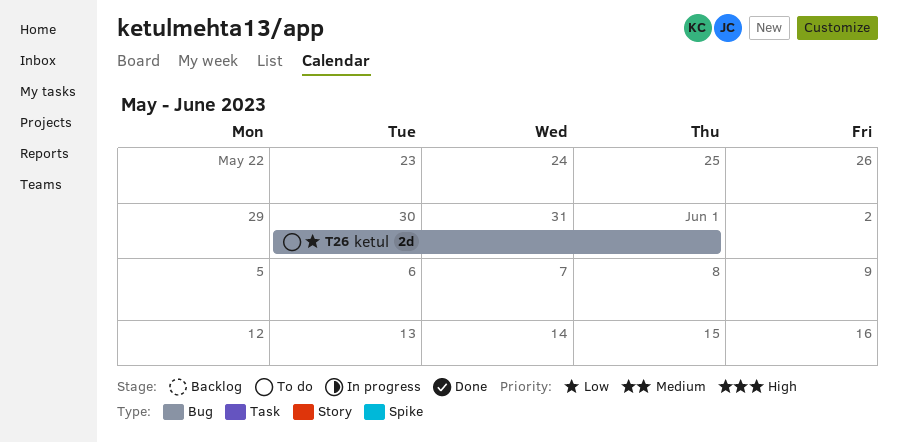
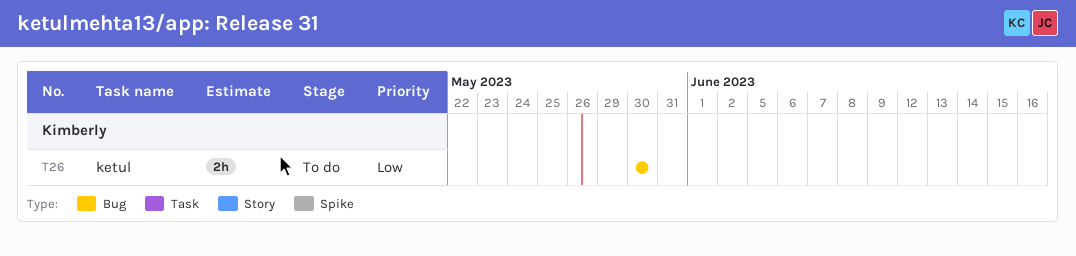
T26, estimate: 2d -> 2h
T26, due: Jun 1 -> May 30

